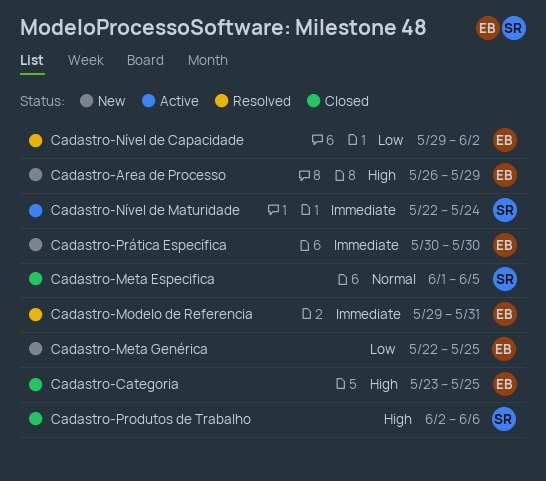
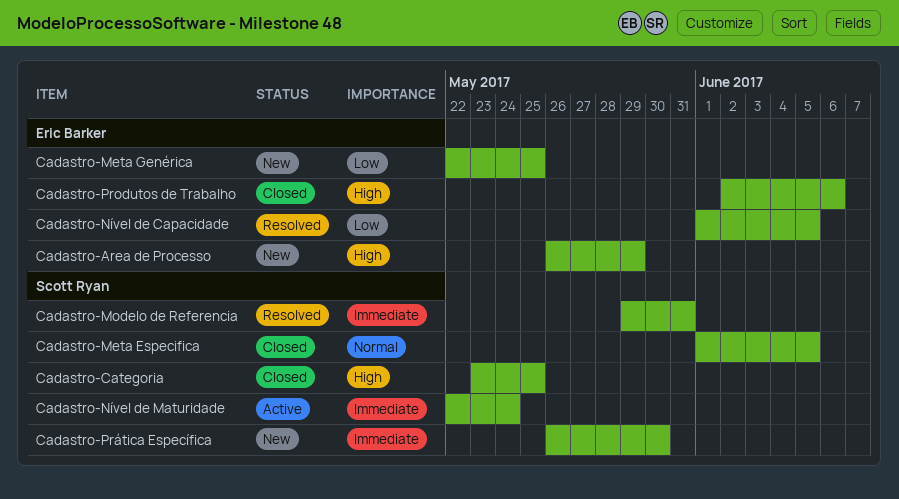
Cadastro-Categoria, owner: Eric Barker -> Scott Ryan
Cadastro-Modelo de Referencia, owner: Eric Barker -> Scott Ryan
Cadastro-Nível de Capacidade, start: May 29 -> Jun 1
Cadastro-Nível de Capacidade, due: Jun 2 -> Jun 5
Cadastro-Produtos de Trabalho, owner: Scott Ryan -> Eric Barker
Cadastro-Prática Específica, owner: Eric Barker -> Scott Ryan
Cadastro-Prática Específica, start: May 30 -> May 26

